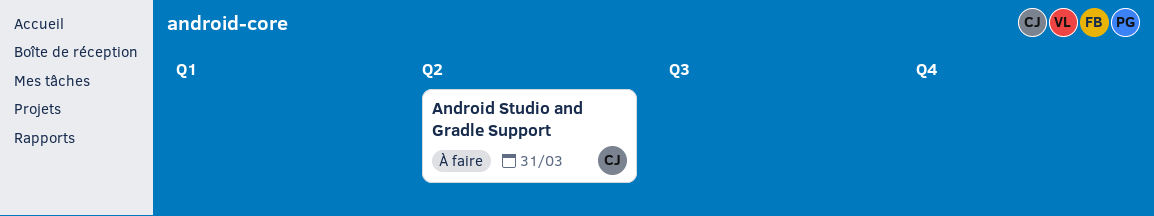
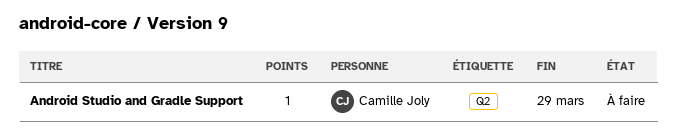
Android Studio and Gradle Support, due: Mar 31 -> Mar 29

